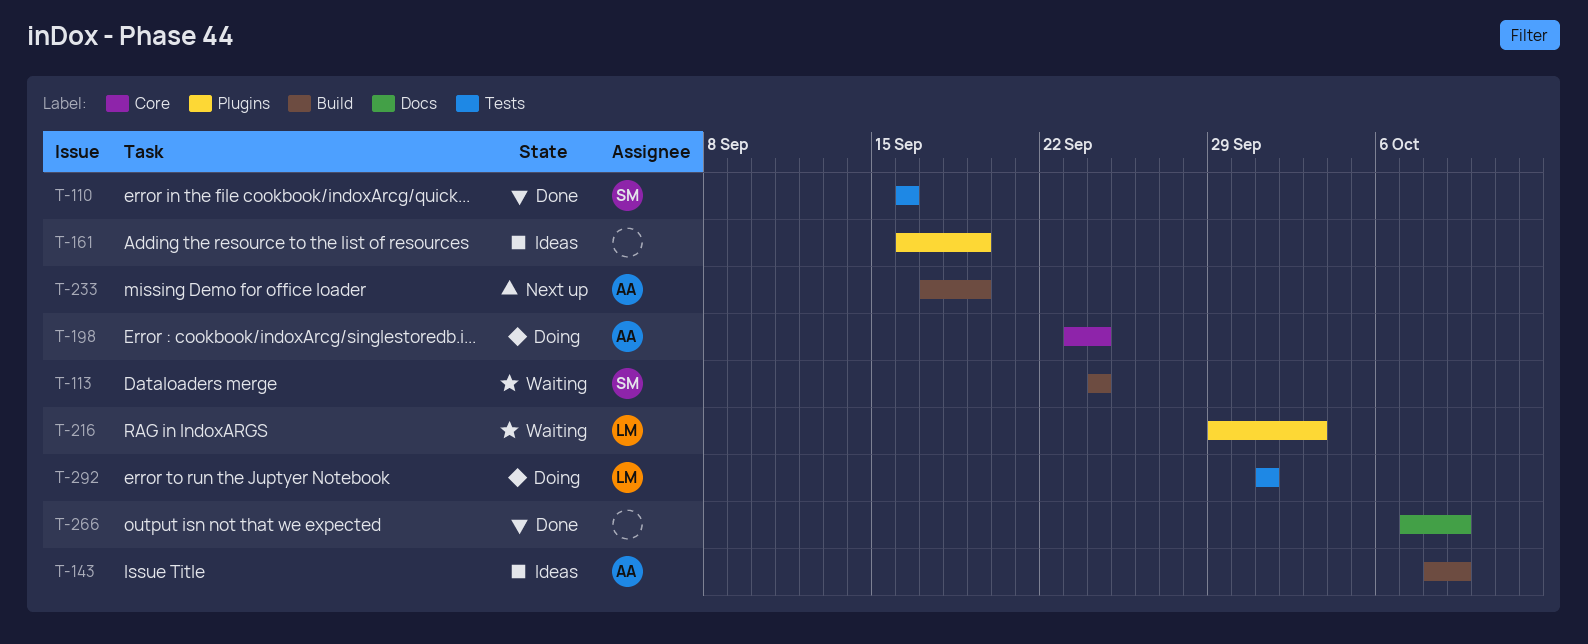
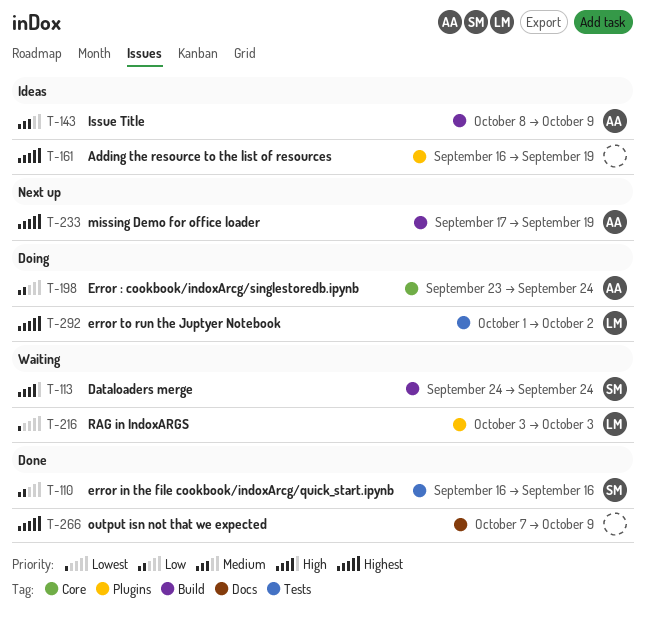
T-216, start: Sep 29 -> Oct 3
T-292, due: Oct 1 -> Oct 2

